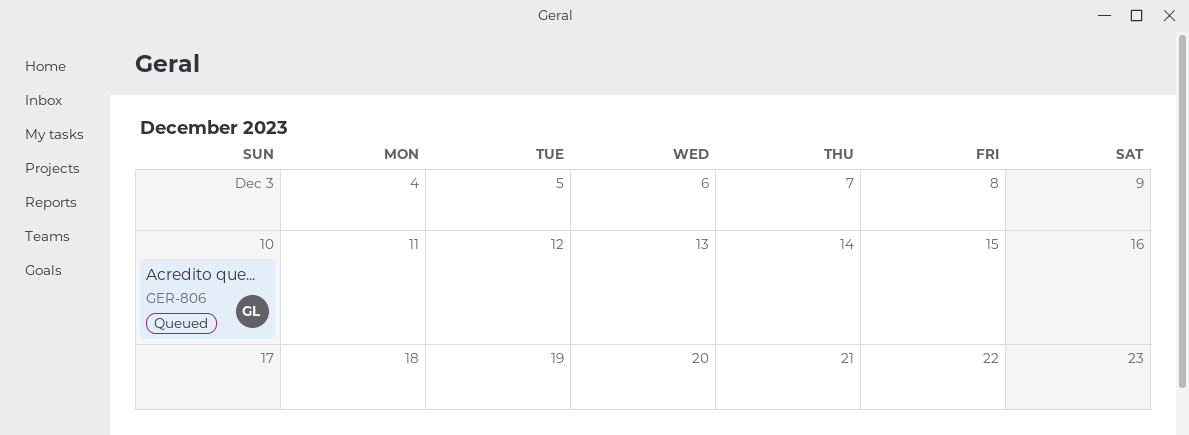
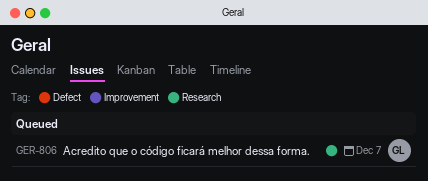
GER-806, due: Dec 10 -> Dec 7

